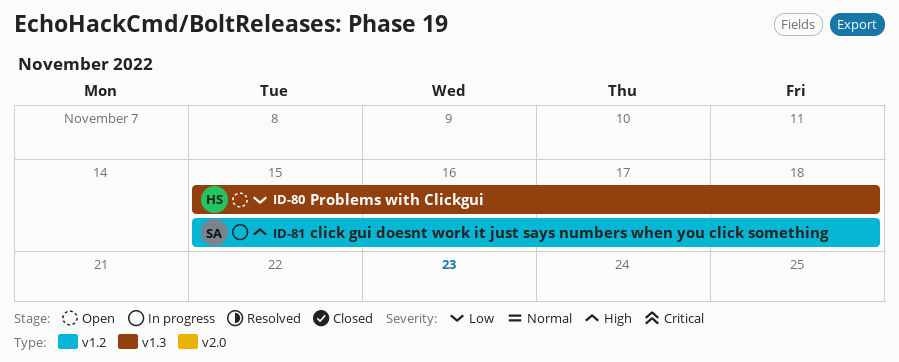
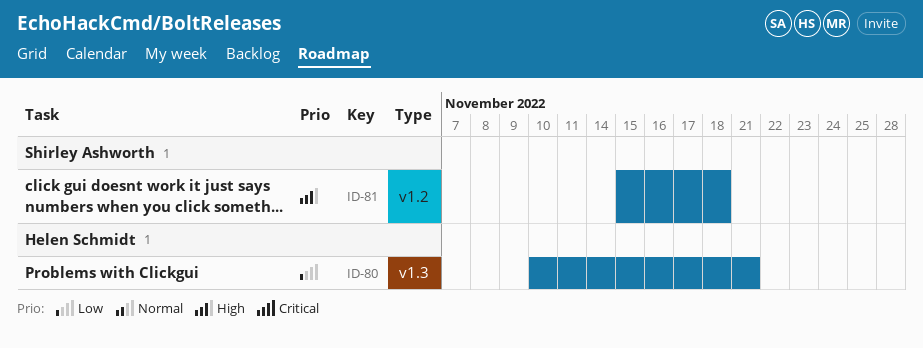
ID-80, start: Nov 15 -> Nov 10
ID-80, due: Nov 18 -> Nov 21

